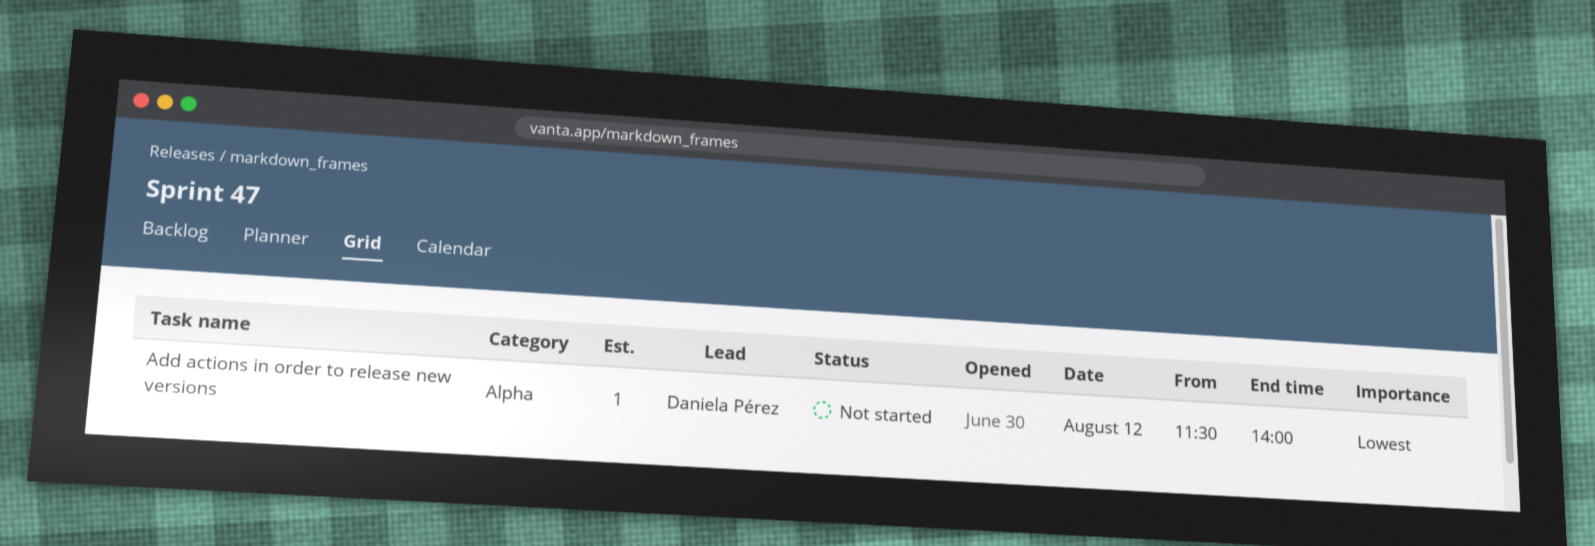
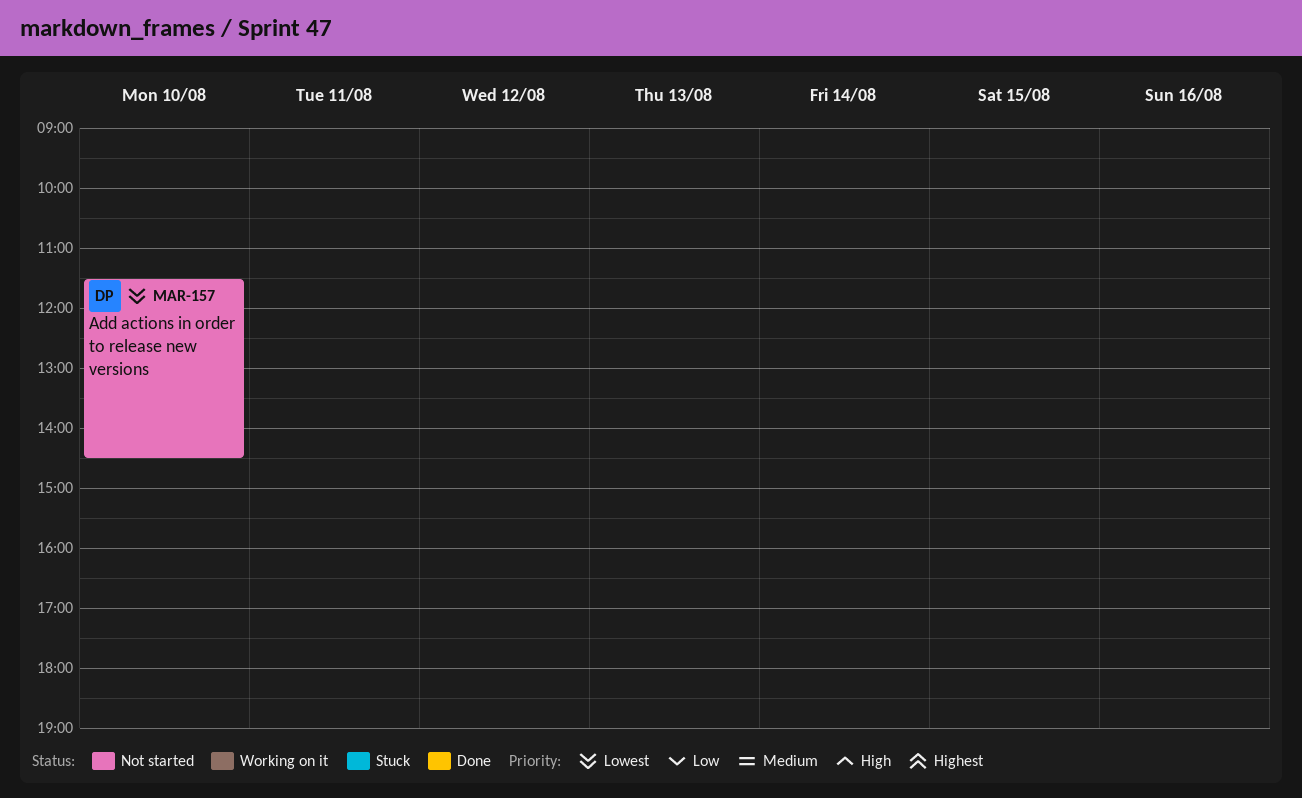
Add actions in order to release new versions, day: Aug 12 -> Aug 10
Add actions in order to release new versions, ends: 14:00 -> 14:30

